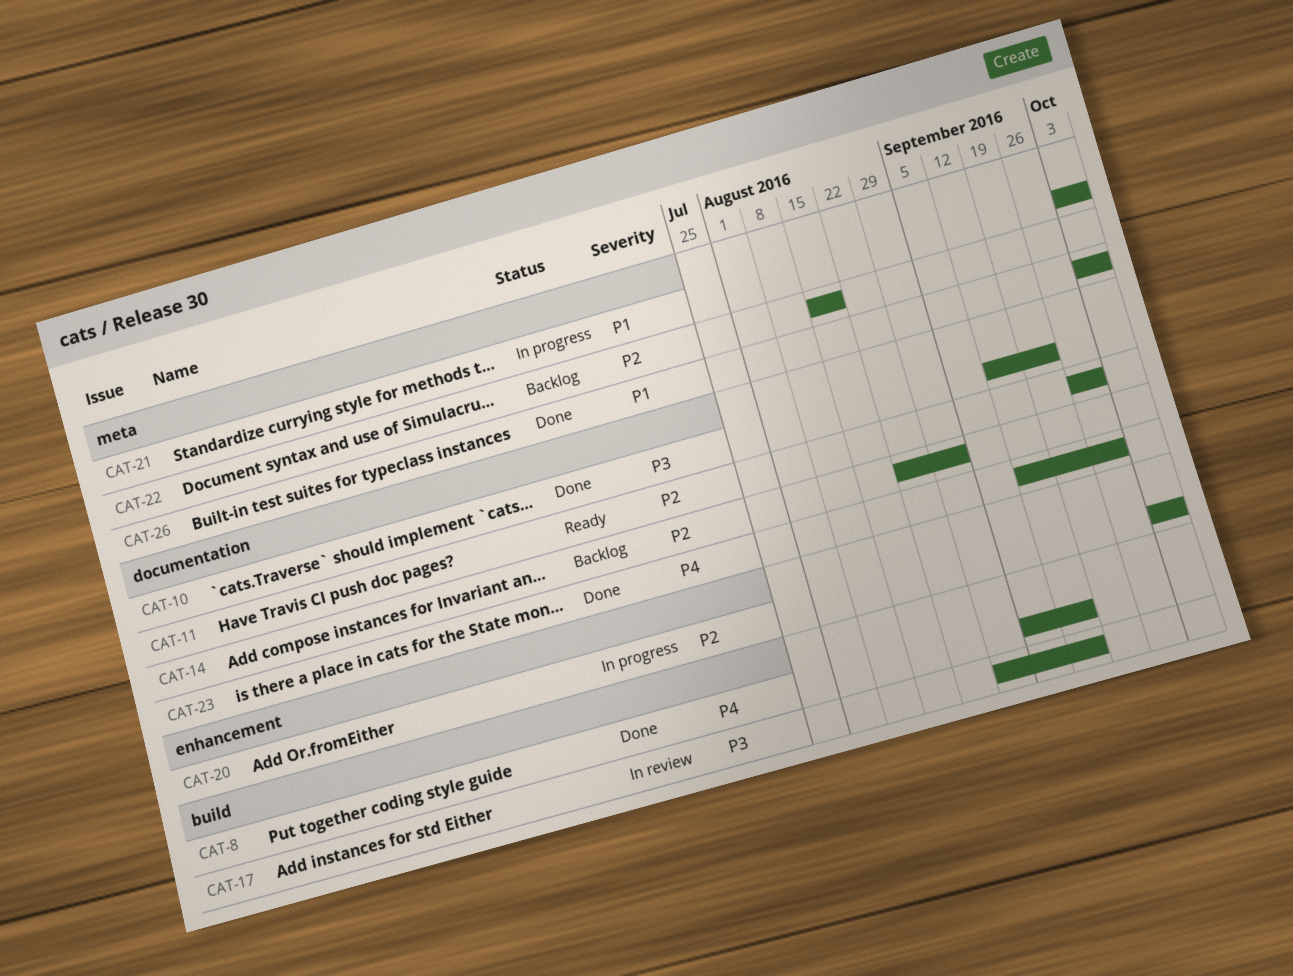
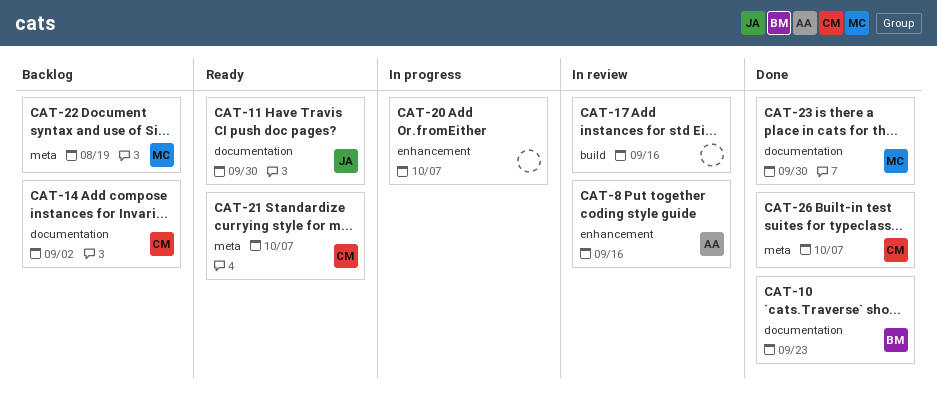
CAT-8, status: Done -> In review
CAT-8, label: build -> enhancement
CAT-21, status: In progress -> Ready

